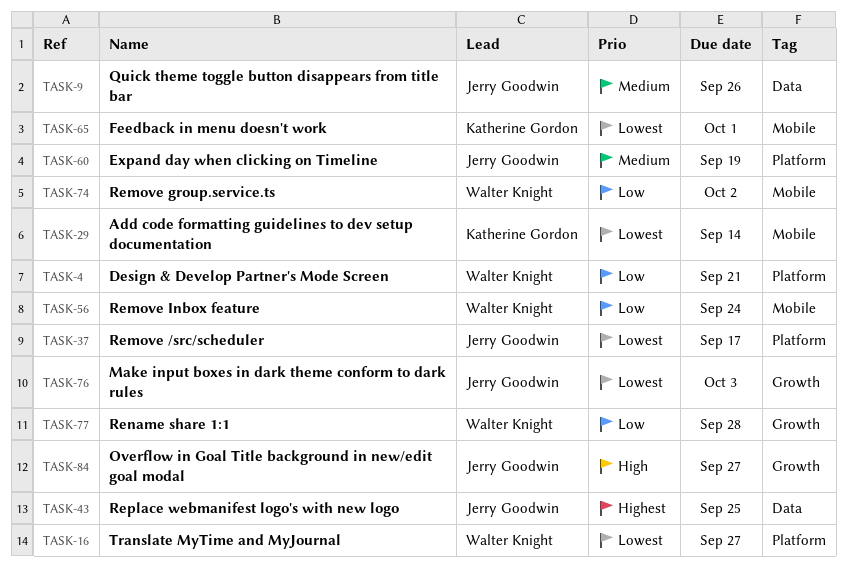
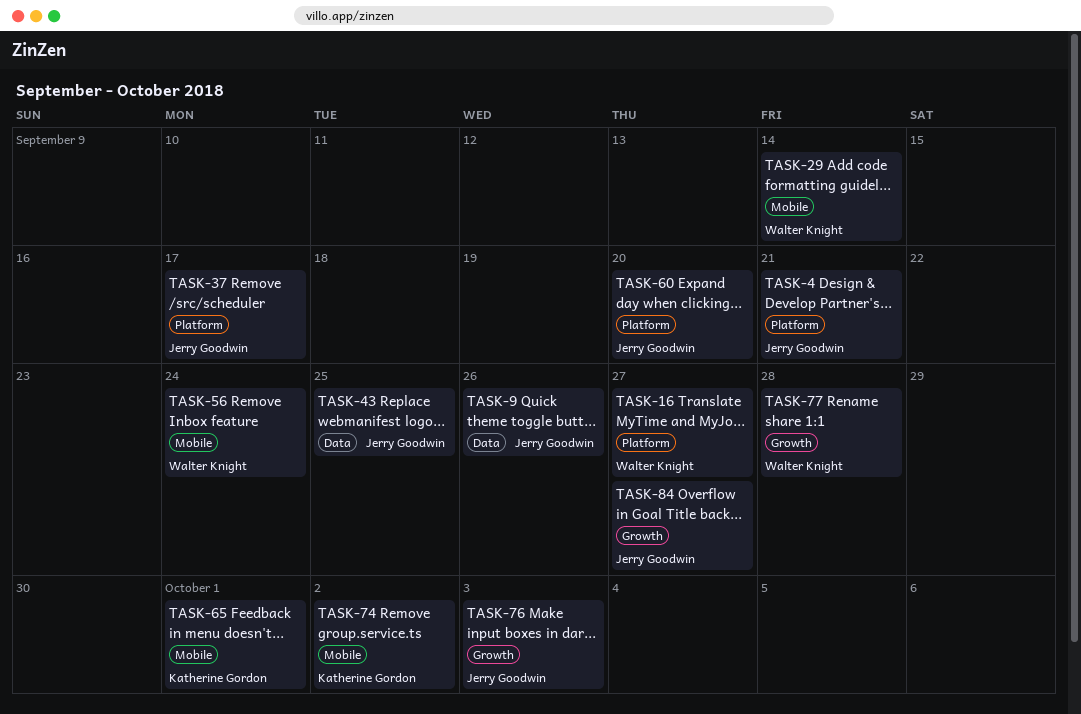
TASK-4, owner: Walter Knight -> Jerry Goodwin
TASK-29, owner: Katherine Gordon -> Walter Knight
TASK-60, due: Sep 19 -> Sep 20
TASK-74, owner: Walter Knight -> Katherine Gordon

